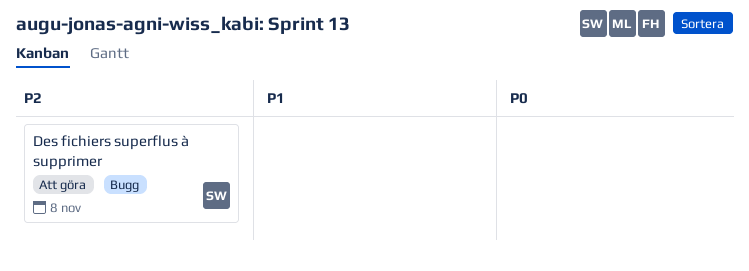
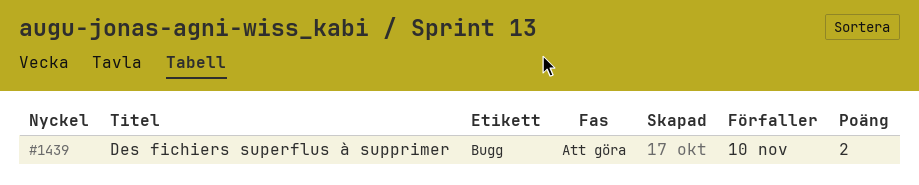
Des fichiers superflus à supprimer, due: Nov 8 -> Nov 10

